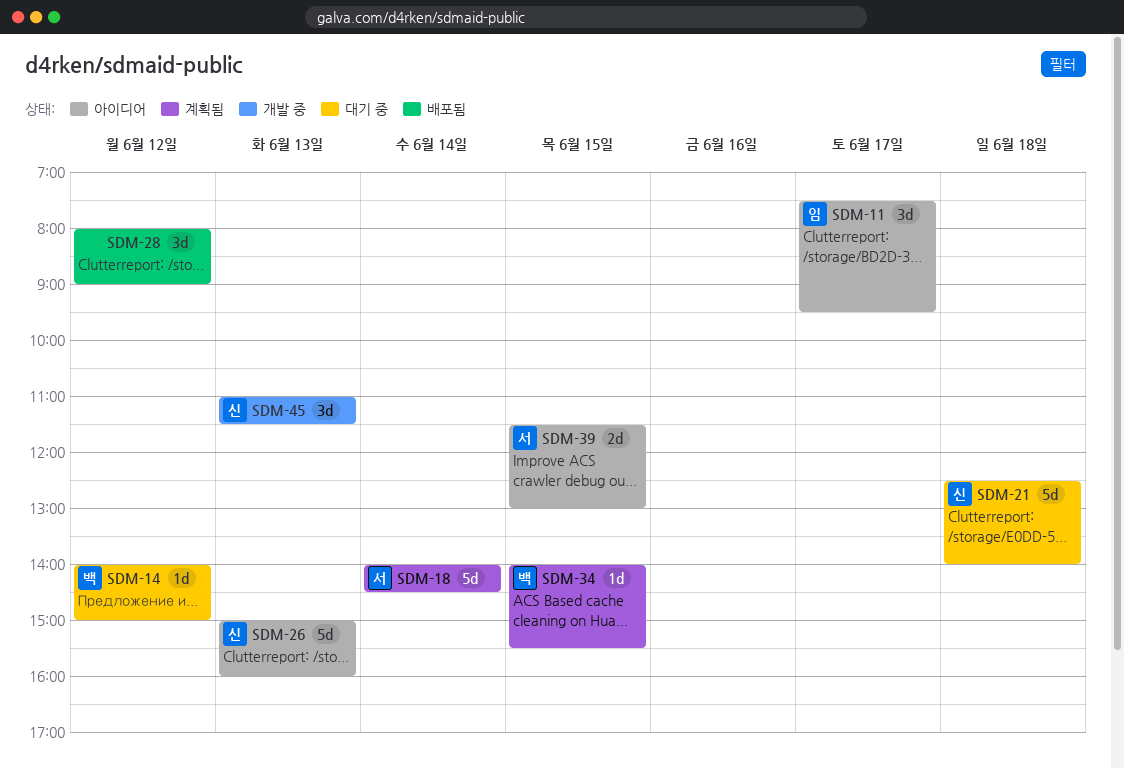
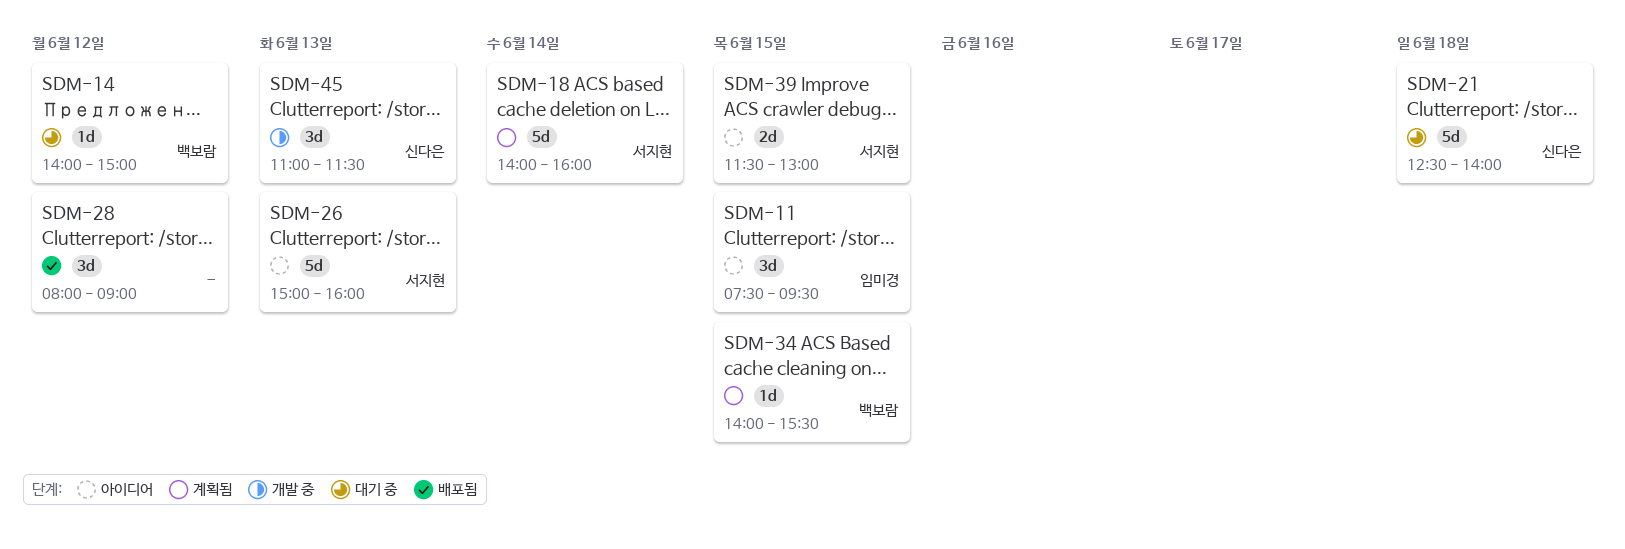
SDM-11, day: Jun 17 -> Jun 15
SDM-18, ends: 14:30 -> 16:00
SDM-26, owner: 신다은 -> 서지현

